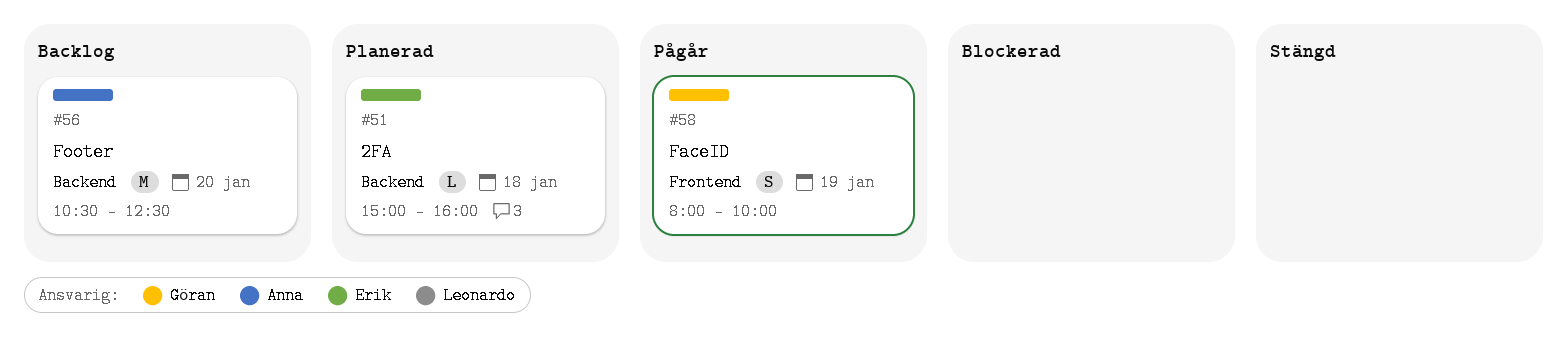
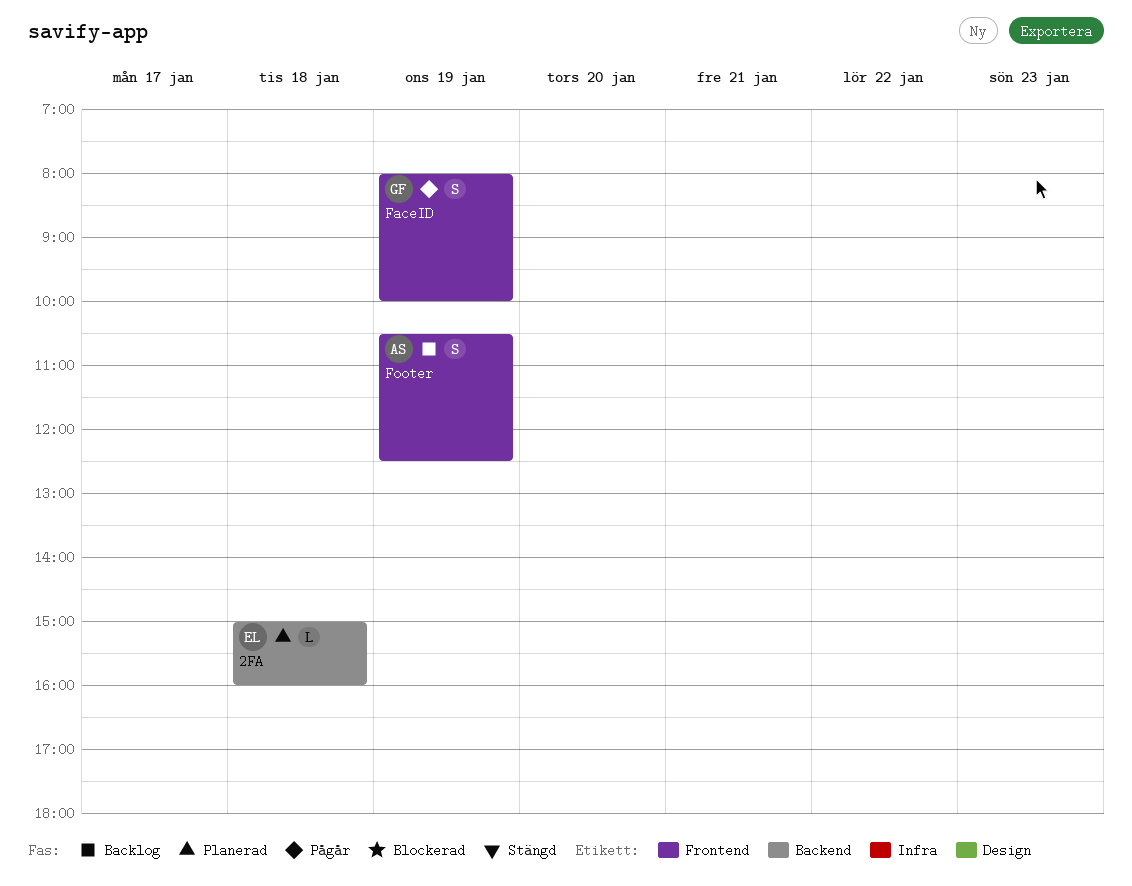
Footer, label: Backend -> Frontend
Footer, estimate: M -> S
Footer, day: Jan 20 -> Jan 19

